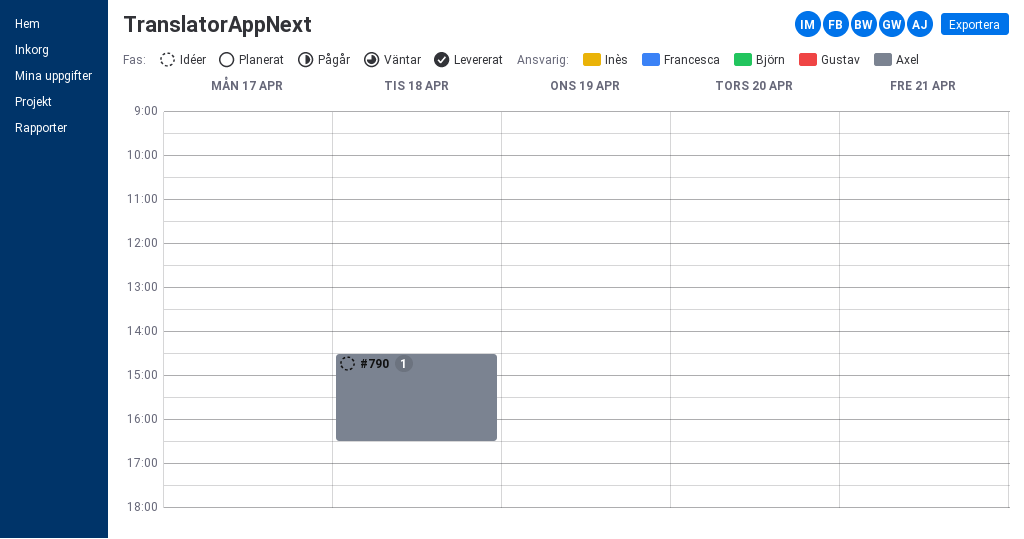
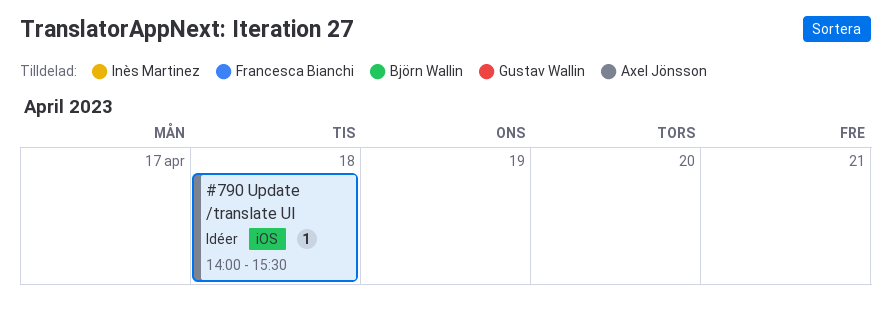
#790, begins: 14:30 -> 14:00
#790, ends: 16:30 -> 15:30

